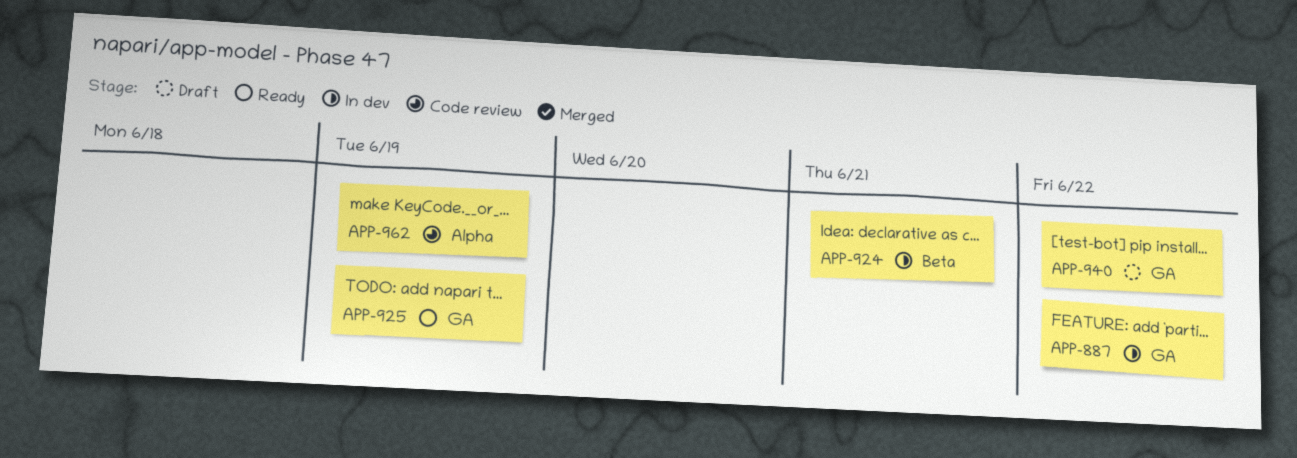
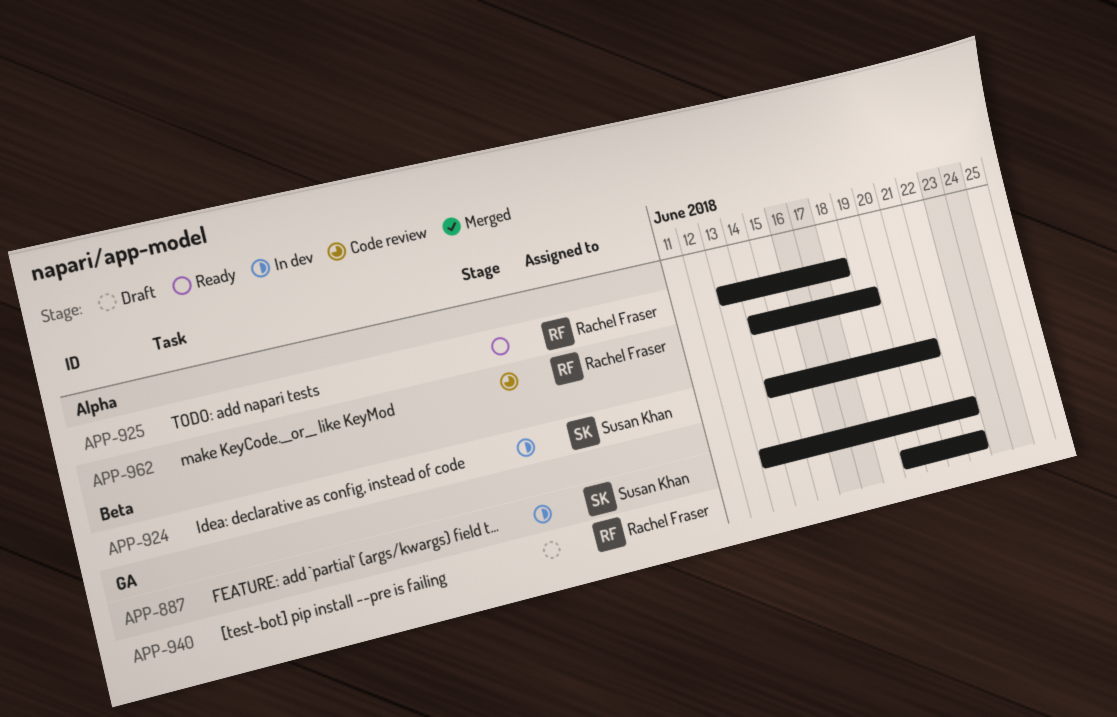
APP-925, label: GA -> Alpha
APP-925, due: Jun 19 -> Jun 18

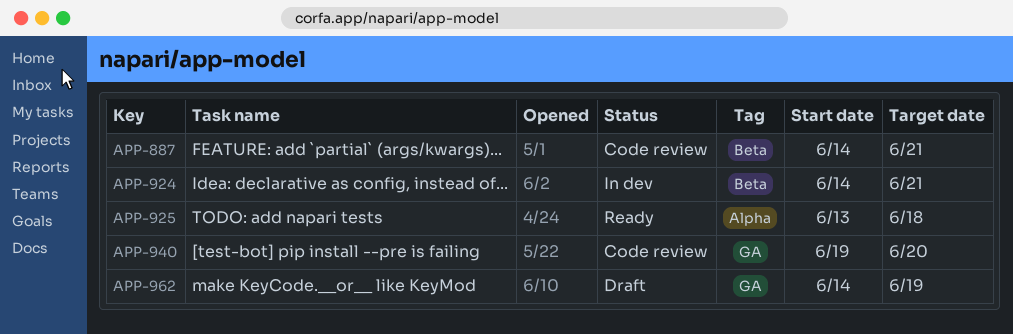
APP-887, status: In dev -> Code review
APP-887, label: GA -> Beta
APP-887, start: Jun 13 -> Jun 14
APP-887, due: Jun 22 -> Jun 21
APP-940, status: Draft -> Code review
APP-940, due: Jun 22 -> Jun 20
APP-962, status: Code review -> Draft
APP-962, label: Alpha -> GA

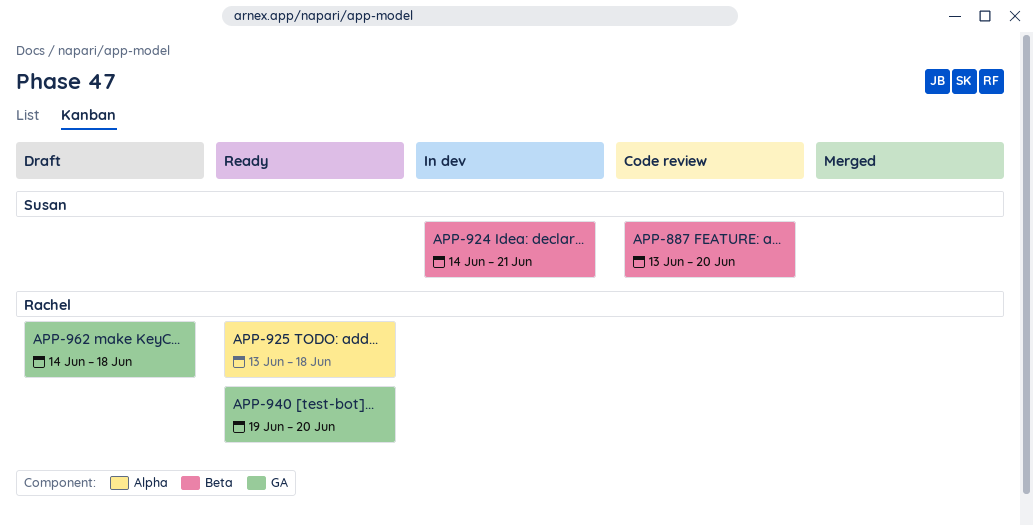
APP-887, start: Jun 14 -> Jun 13
APP-887, due: Jun 21 -> Jun 20
APP-940, status: Code review -> Ready
APP-962, due: Jun 19 -> Jun 18

